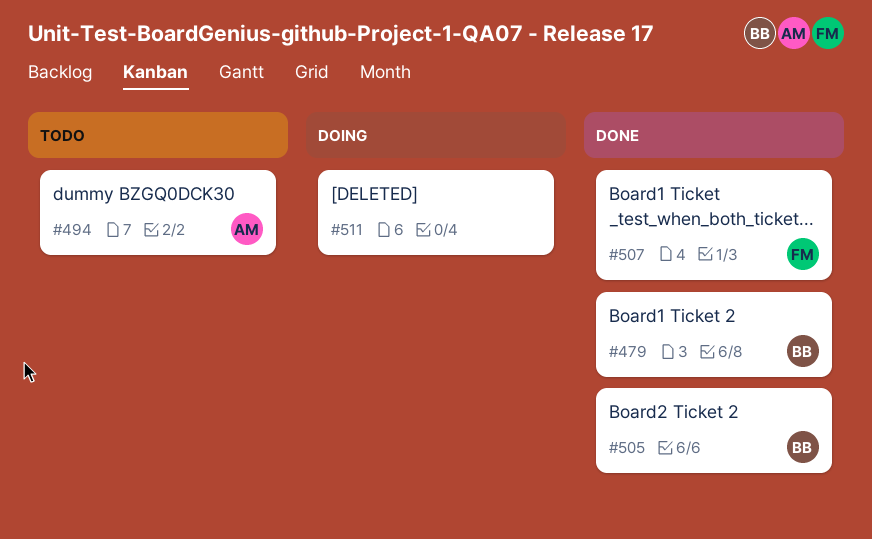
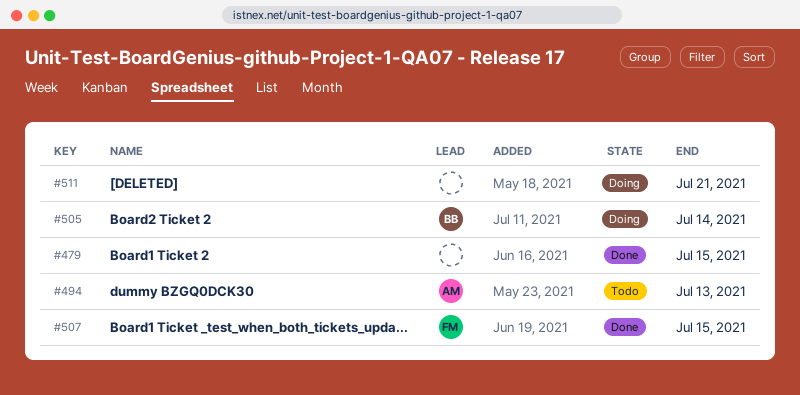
#479, owner: BB -> none
#505, status: Done -> Doing

